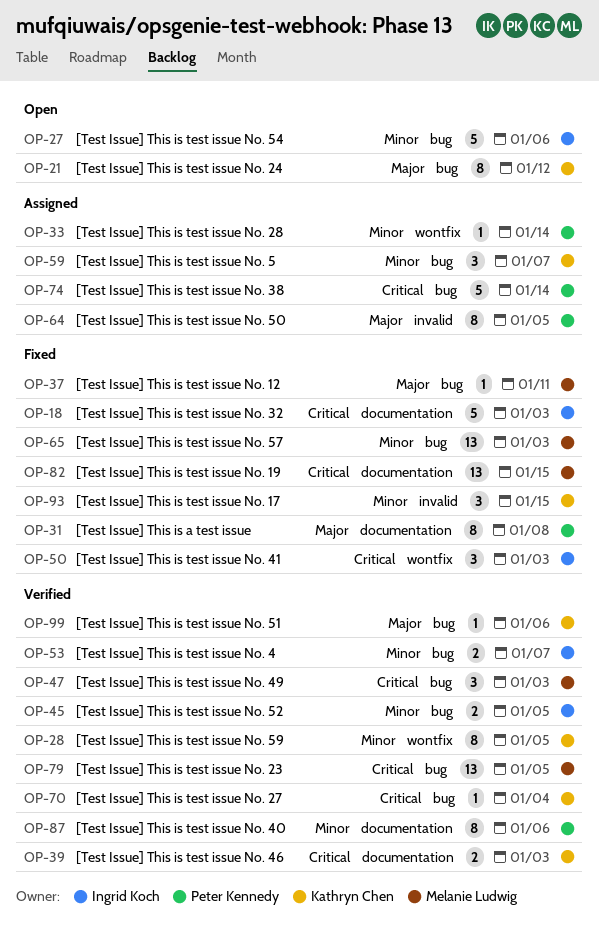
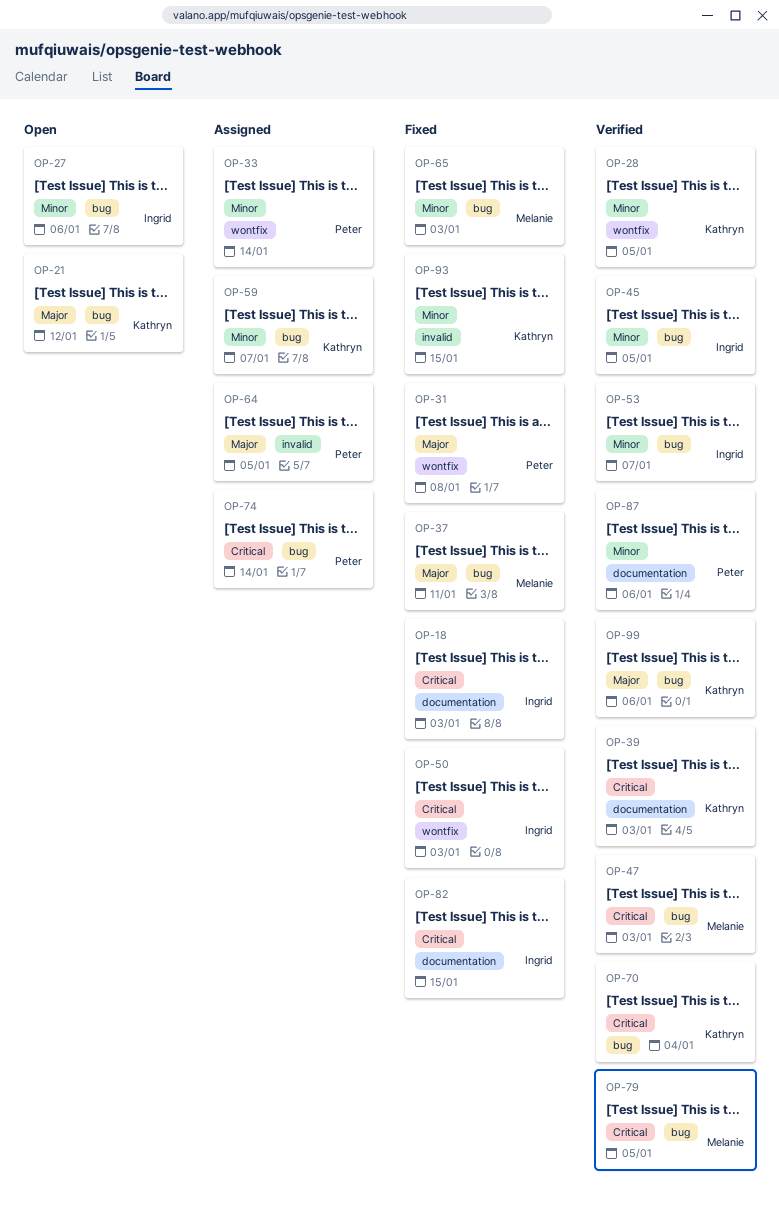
OP-31, label: documentation -> wontfix
OP-82, owner: Melanie Ludwig -> Ingrid Koch

